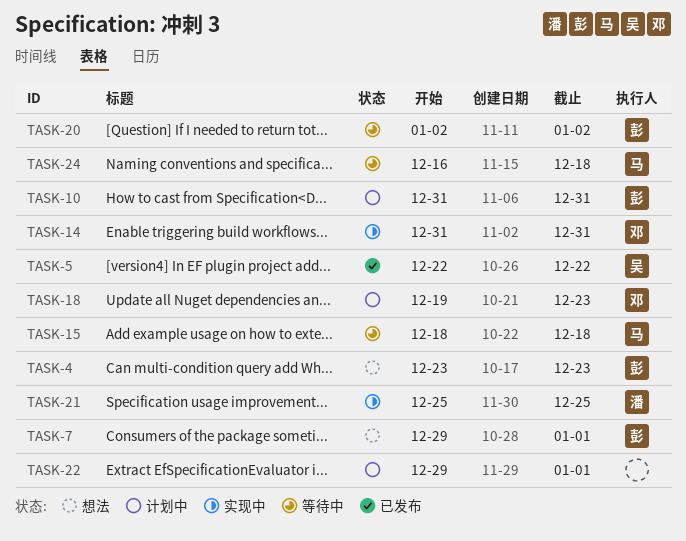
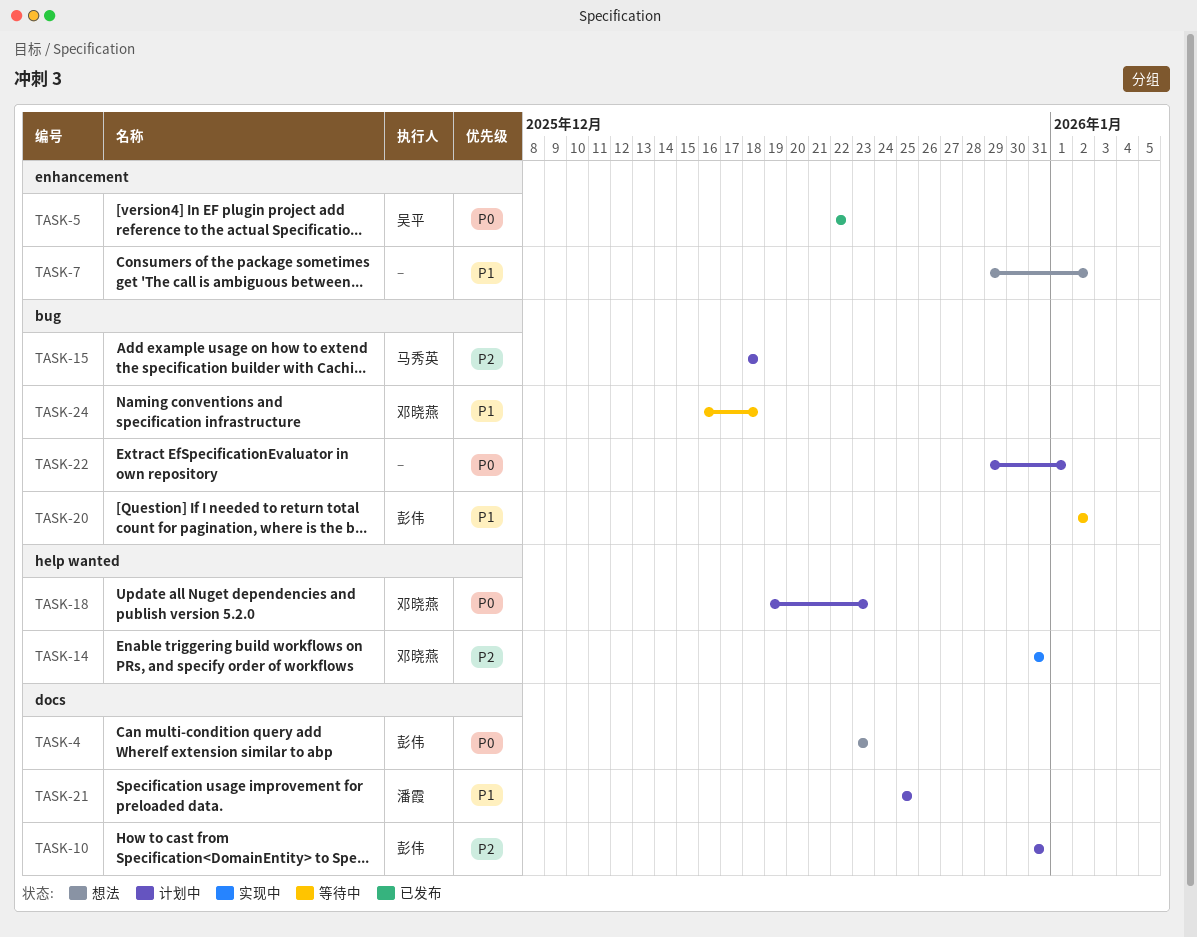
TASK-7, owner: 彭伟 -> none
TASK-7, due: Jan 1 -> Jan 2
TASK-15, status: 等待中 -> 计划中
TASK-21, status: 实现中 -> 计划中
TASK-24, owner: 马秀英 -> 邓晓燕

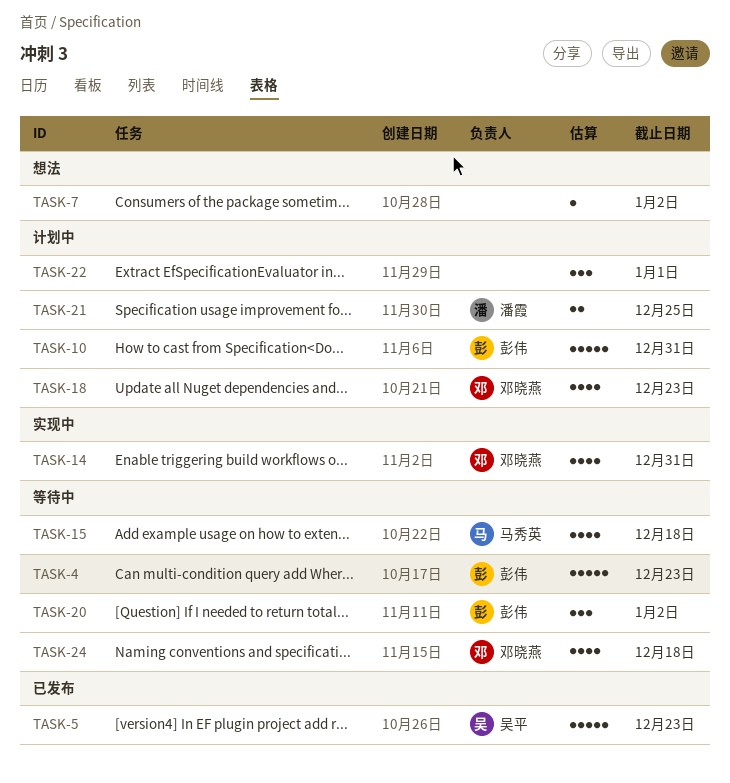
TASK-4, status: 想法 -> 等待中
TASK-5, due: Dec 22 -> Dec 23
TASK-15, status: 计划中 -> 等待中

